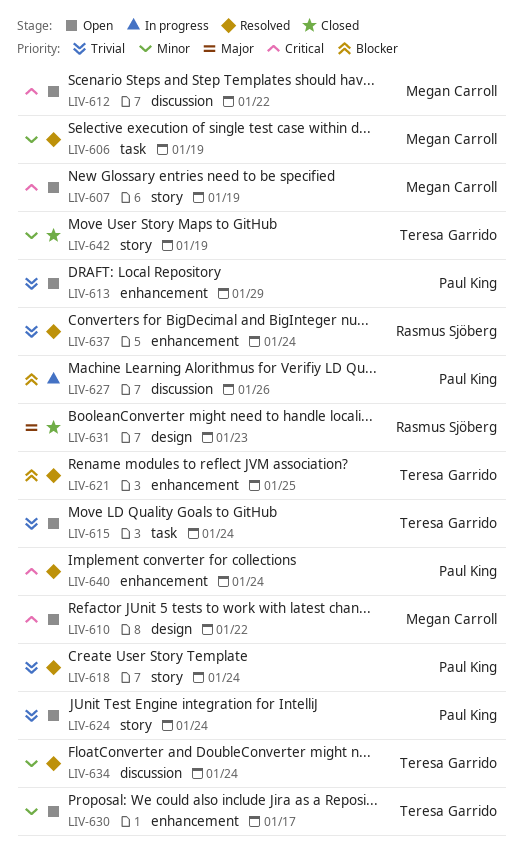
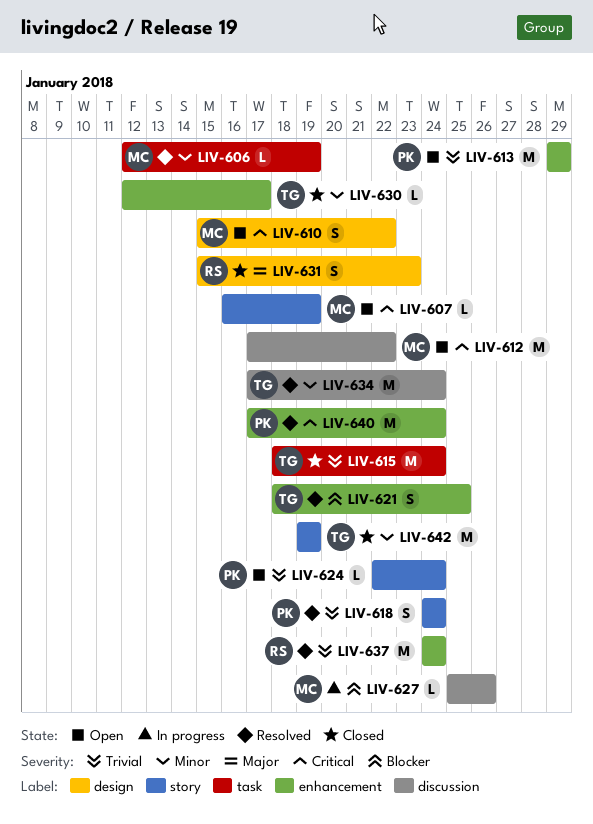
LIV-615, status: Open -> Closed
LIV-627, owner: Paul King -> Megan Carroll
LIV-630, status: Open -> Closed

